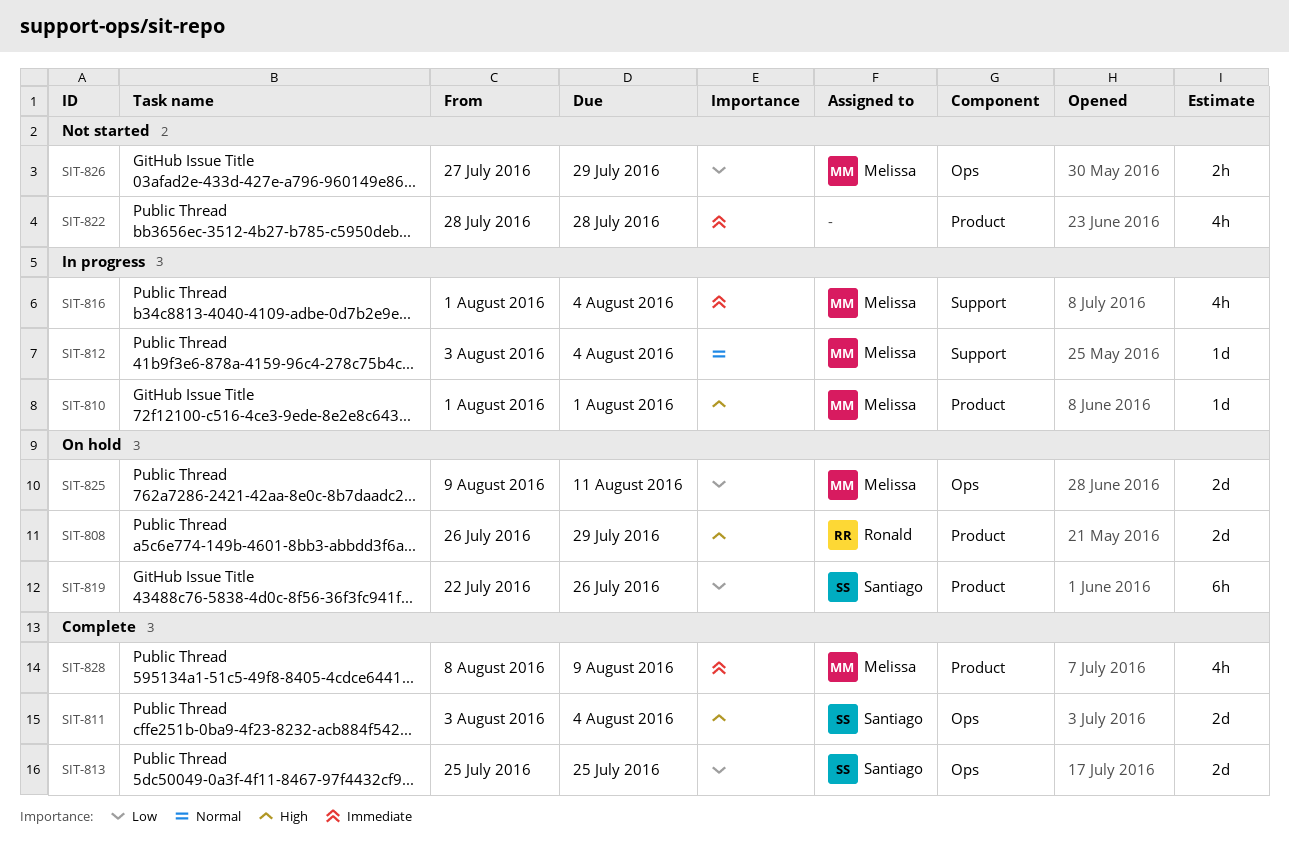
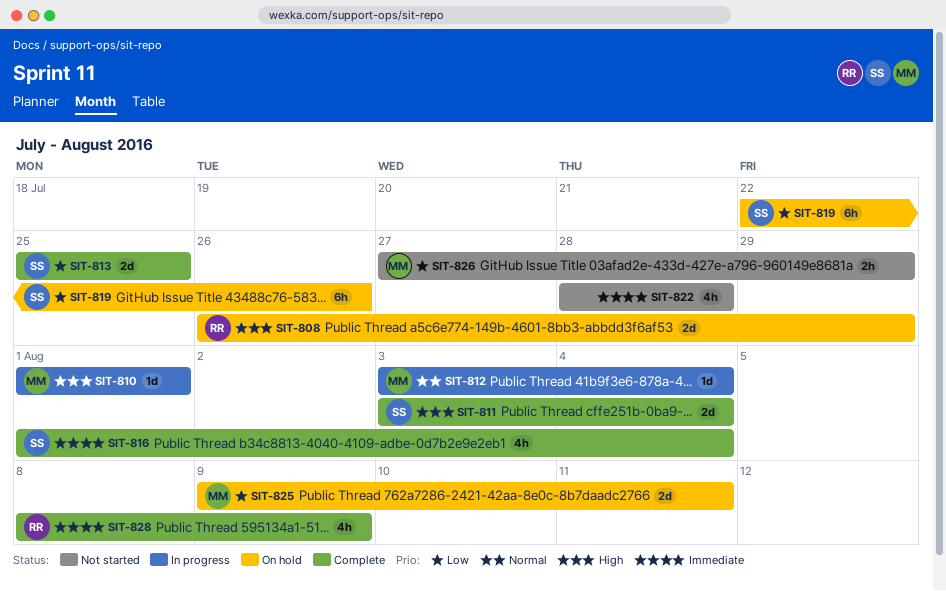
SIT-816, status: In progress -> Complete
SIT-816, owner: Melissa -> Santiago
SIT-828, owner: Melissa -> Ronald

